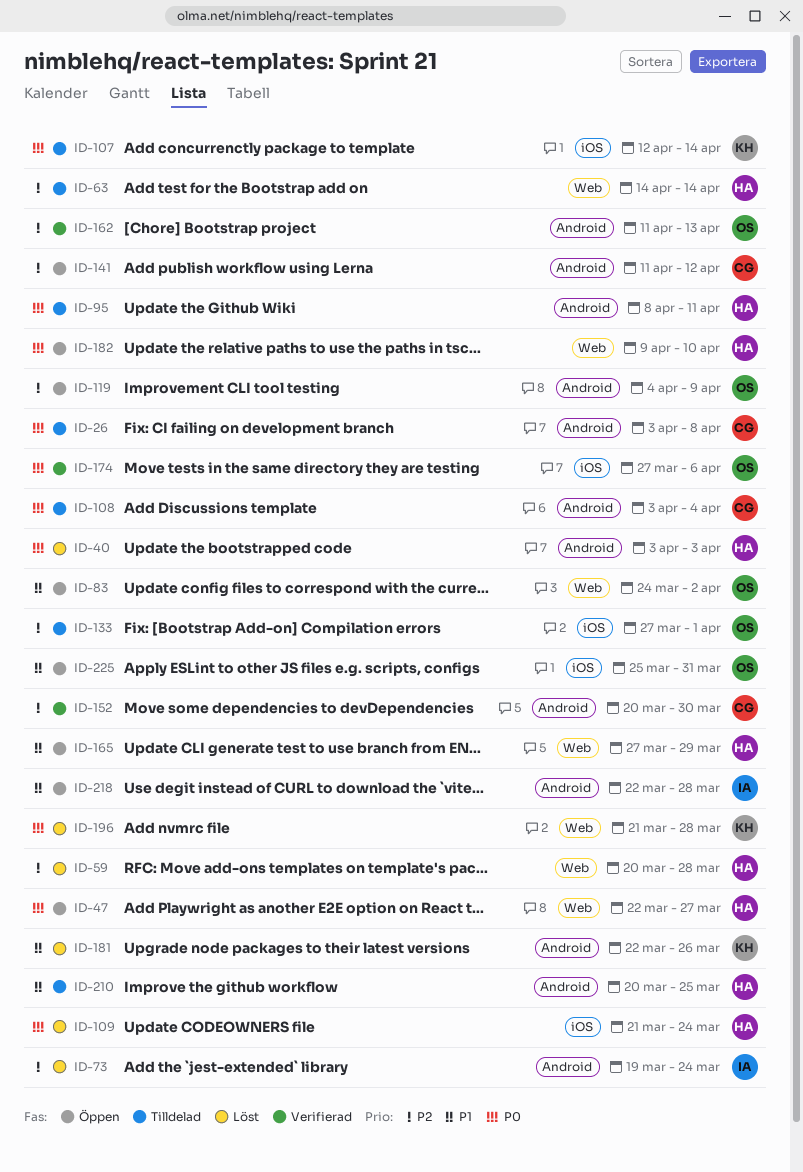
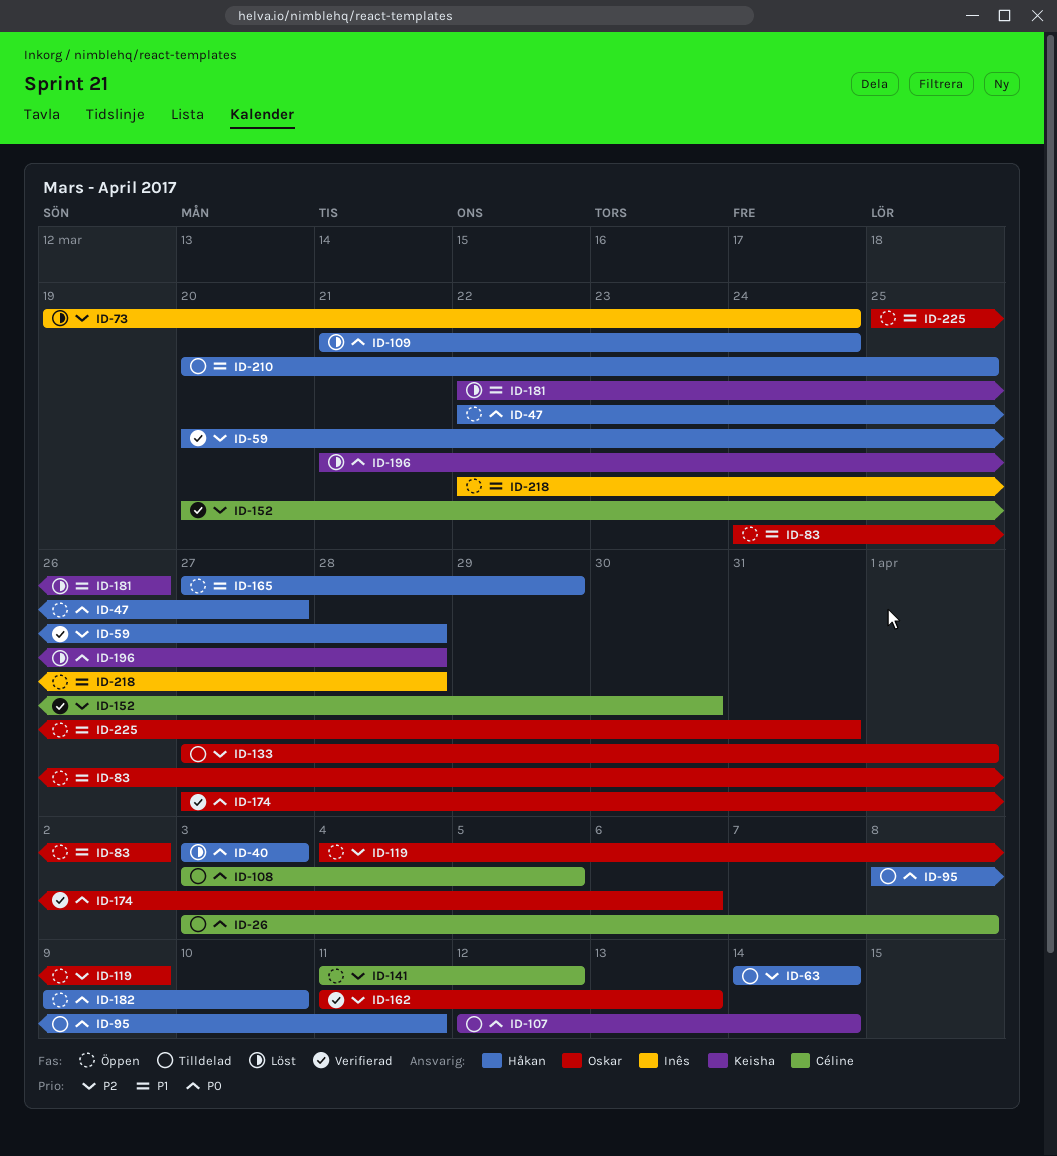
ID-59, status: Löst -> Verifierad
ID-108, due: Apr 4 -> Apr 5

